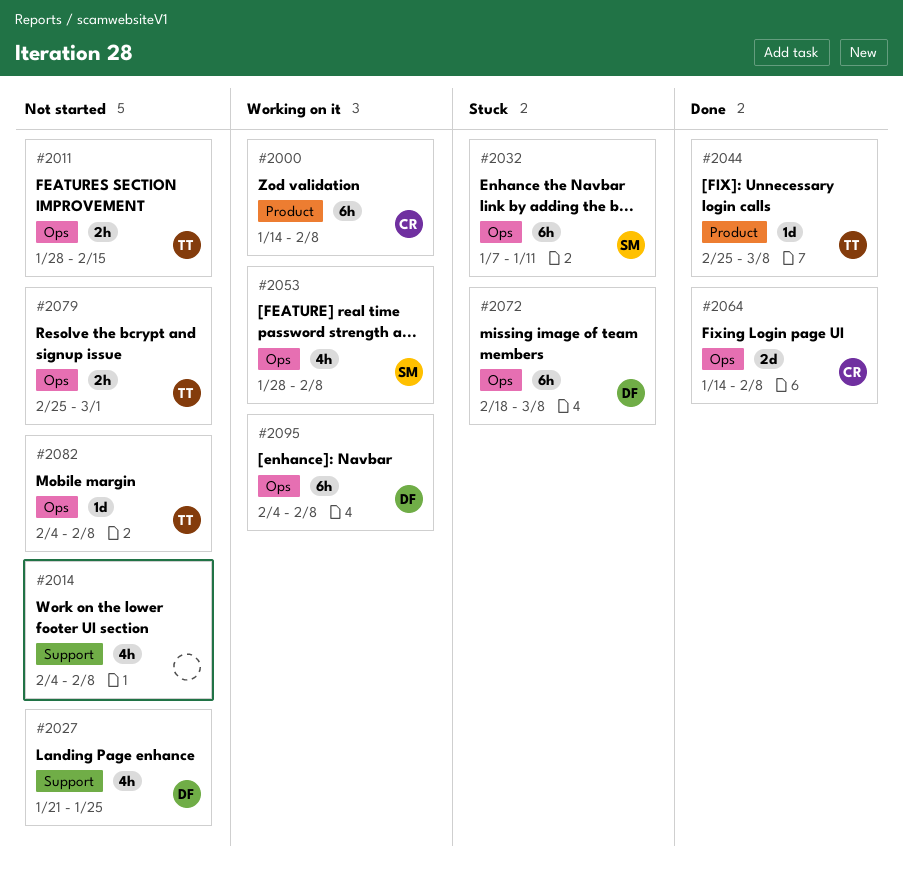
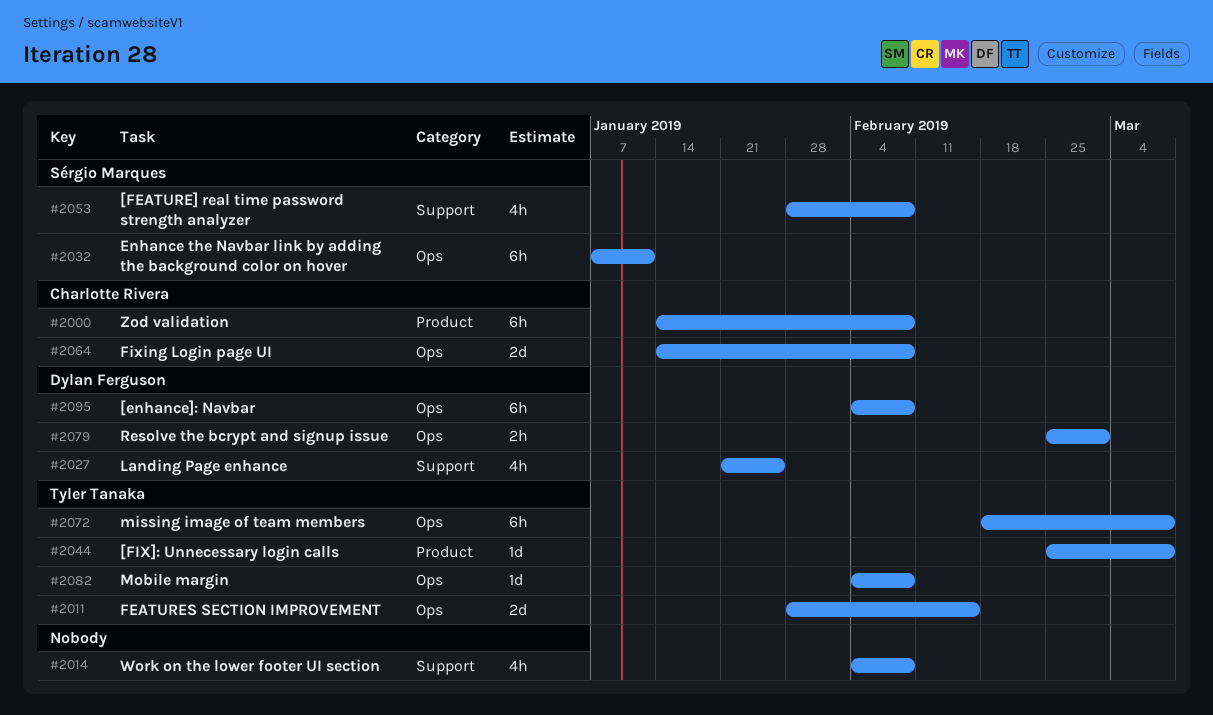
#2011, estimate: 2h -> 2d
#2053, label: Ops -> Support
#2072, owner: Dylan Ferguson -> Tyler Tanaka
#2079, owner: Tyler Tanaka -> Dylan Ferguson

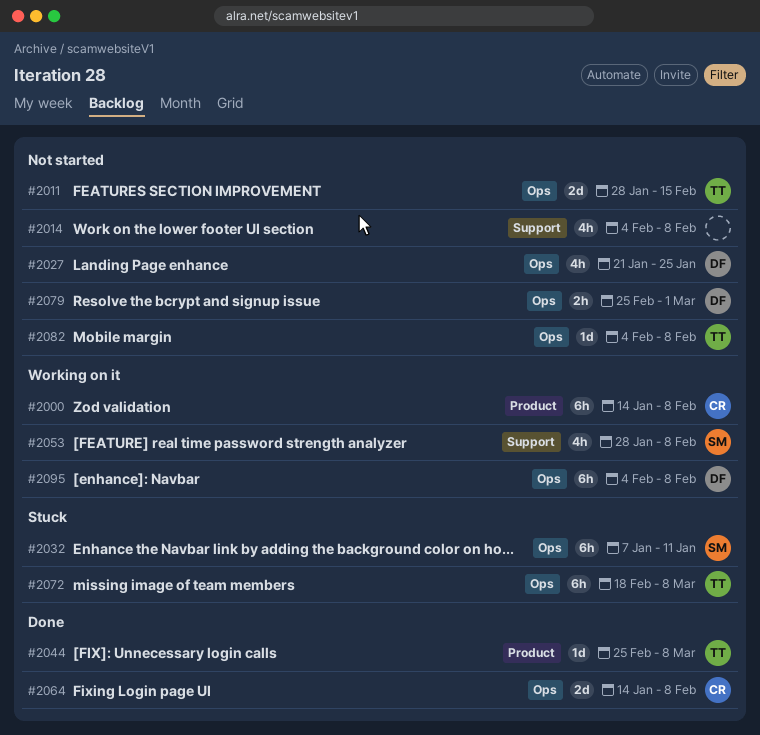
#2027, label: Support -> Ops

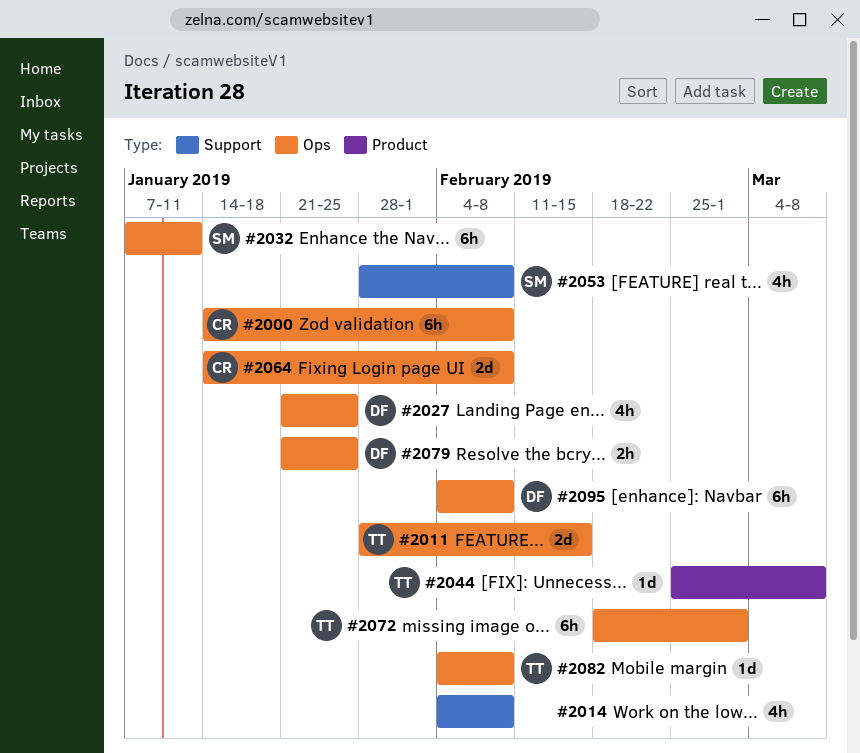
#2000, label: Product -> Ops
#2072, due: Mar 8 -> Mar 1
#2079, start: Feb 25 -> Jan 21
#2079, due: Mar 1 -> Jan 25

